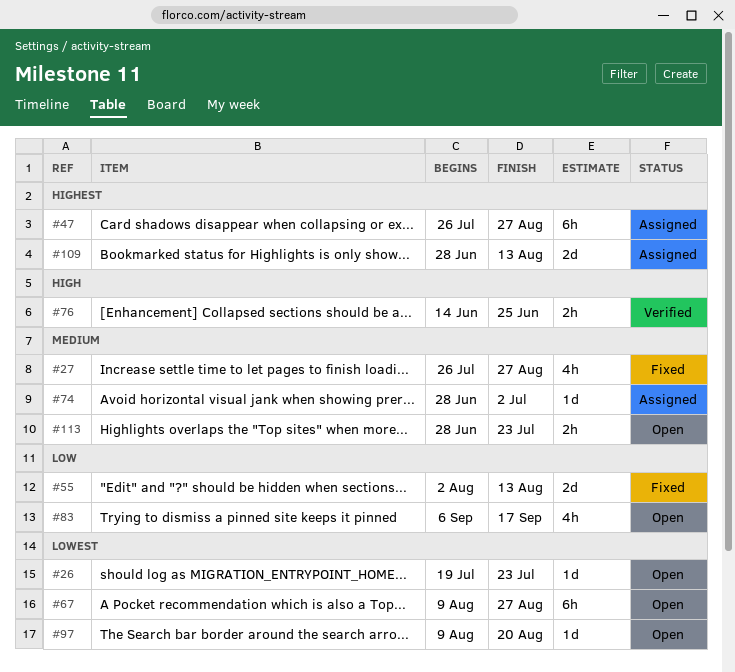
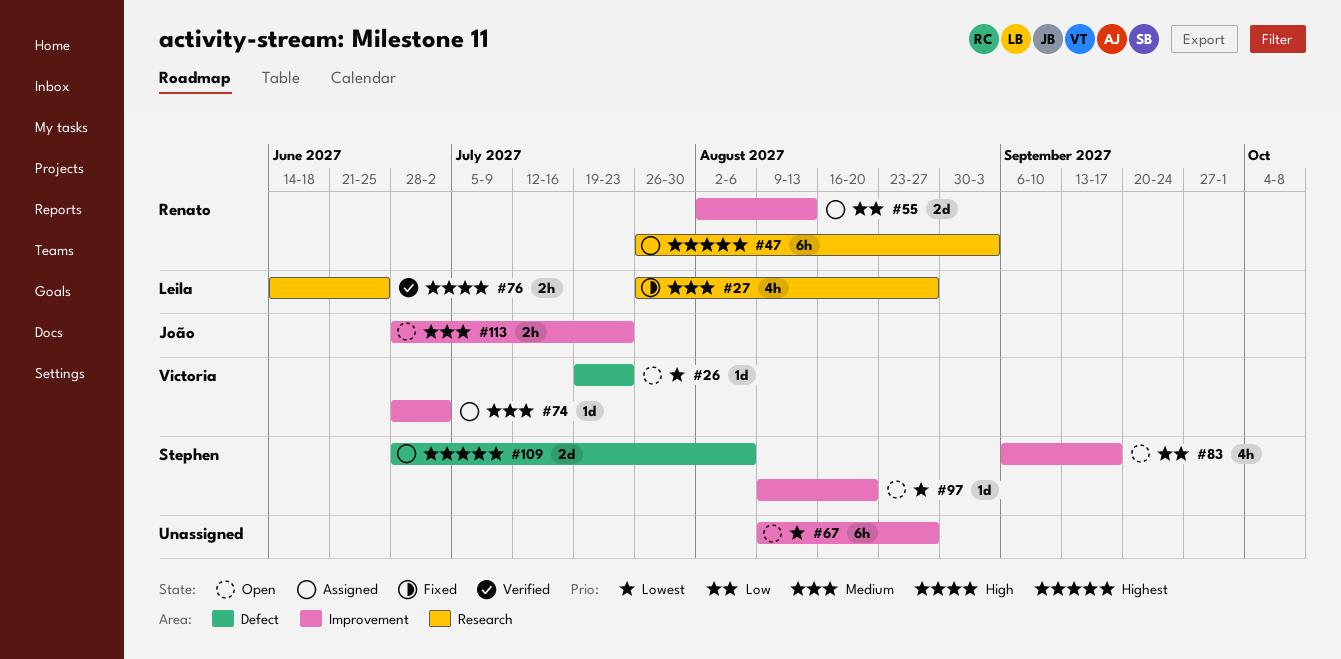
#47, due: Aug 27 -> Sep 3
#55, status: Fixed -> Assigned
#109, due: Aug 13 -> Aug 6

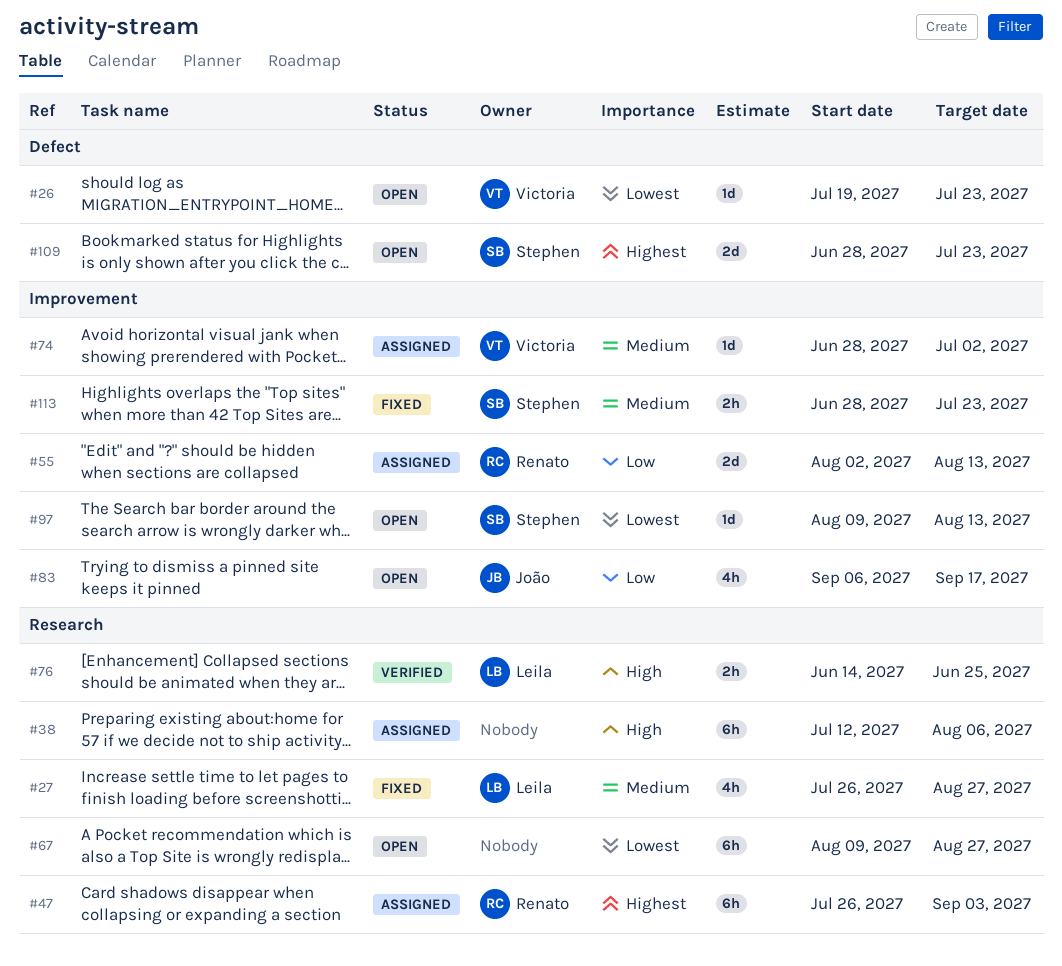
#38: none -> present
#67, label: Improvement -> Research
#83, owner: Stephen -> João
#97, due: Aug 20 -> Aug 13
#109, status: Assigned -> Open
#109, due: Aug 6 -> Jul 23
#113, status: Open -> Fixed
#113, owner: João -> Stephen

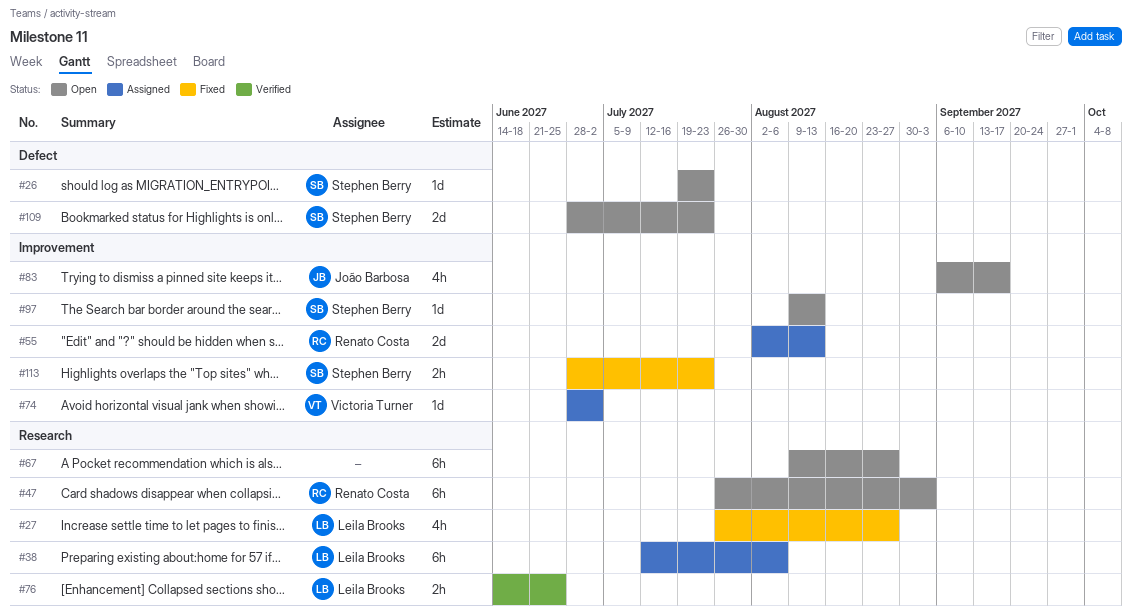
#26, owner: Victoria Turner -> Stephen Berry
#38, owner: none -> Leila Brooks
#47, status: Assigned -> Open

